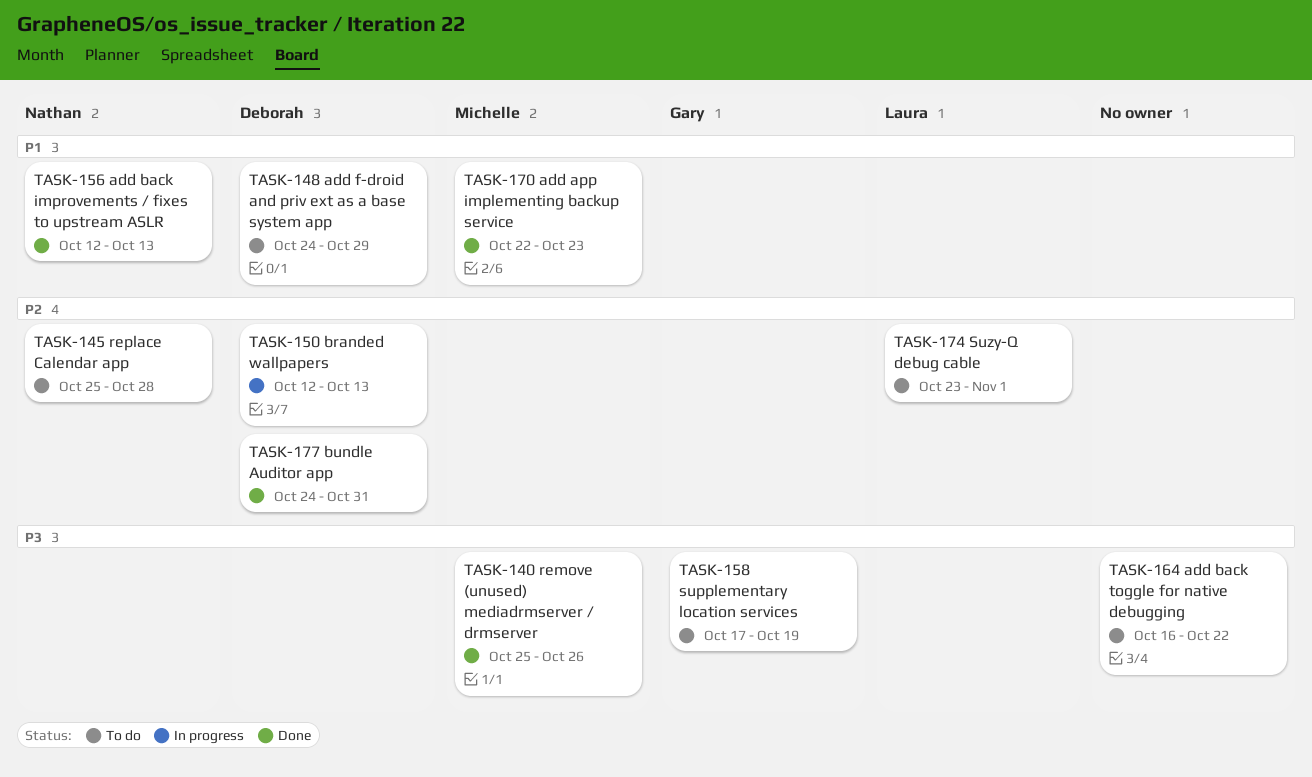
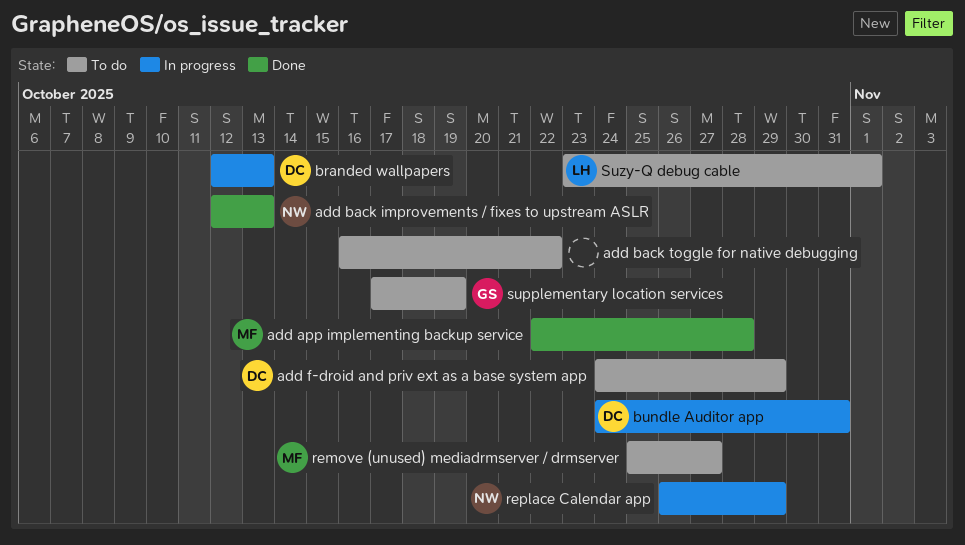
add app implementing backup service, due: Oct 23 -> Oct 28
bundle Auditor app, status: Done -> In progress
remove (unused) mediadrmserver / drmserver, status: Done -> To do
remove (unused) mediadrmserver / drmserver, due: Oct 26 -> Oct 27
replace Calendar app, status: To do -> In progress
replace Calendar app, start: Oct 25 -> Oct 26
replace Calendar app, due: Oct 28 -> Oct 29

